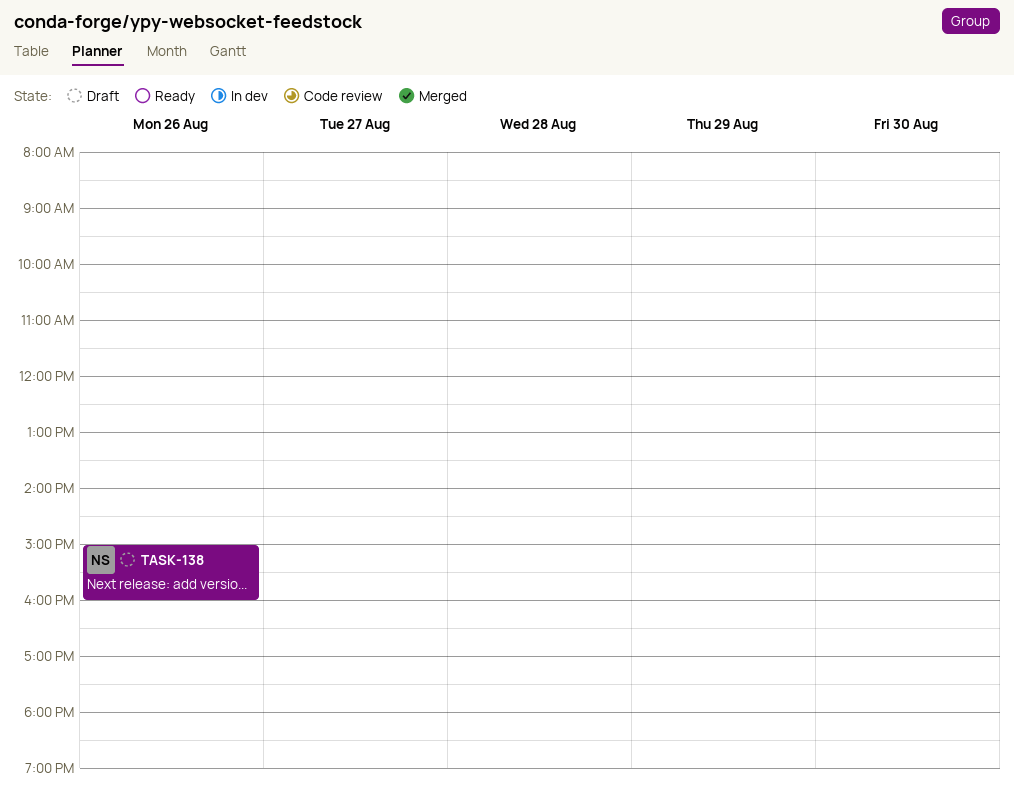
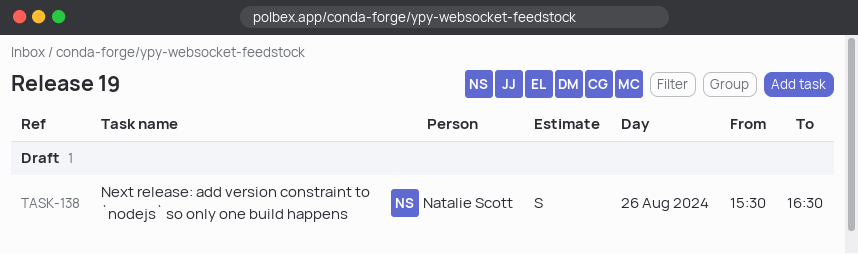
TASK-138, begins: 15:00 -> 15:30
TASK-138, ends: 16:00 -> 16:30

